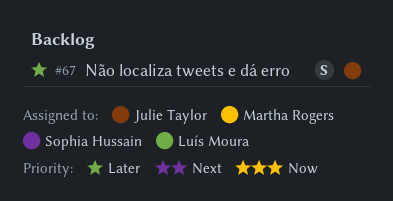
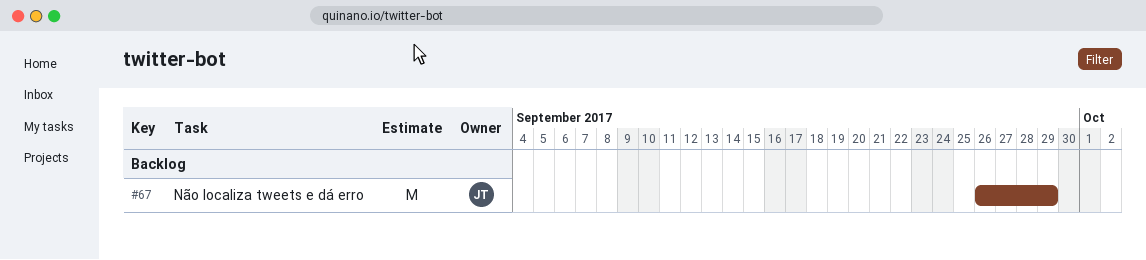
#67, estimate: S -> M

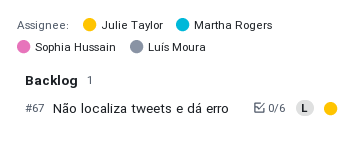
#67, estimate: M -> L

